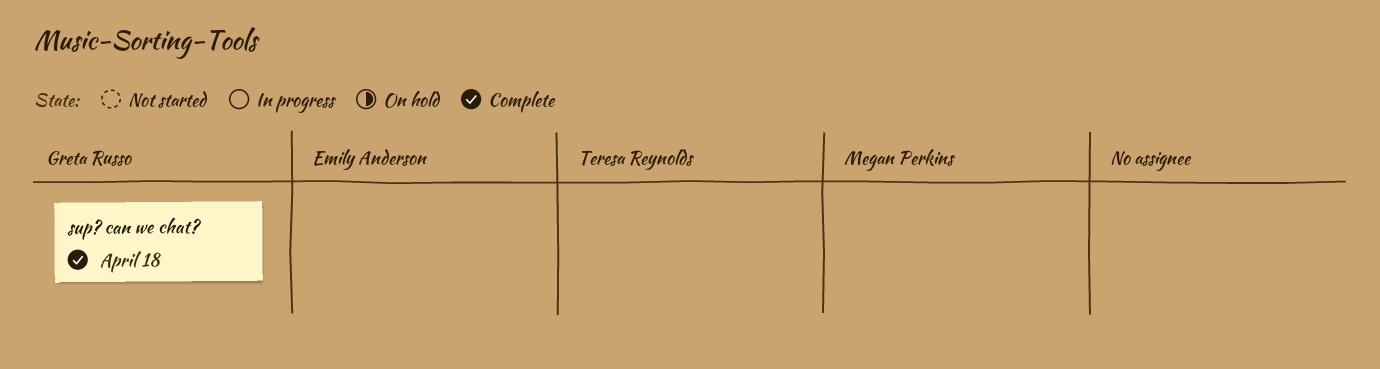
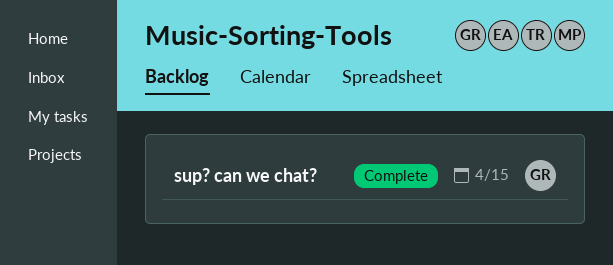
sup? can we chat?, due: Apr 18 -> Apr 15

